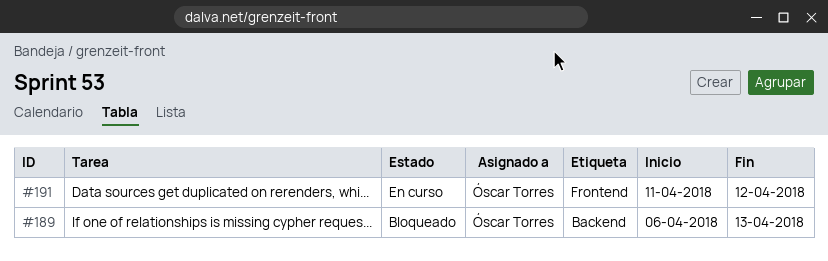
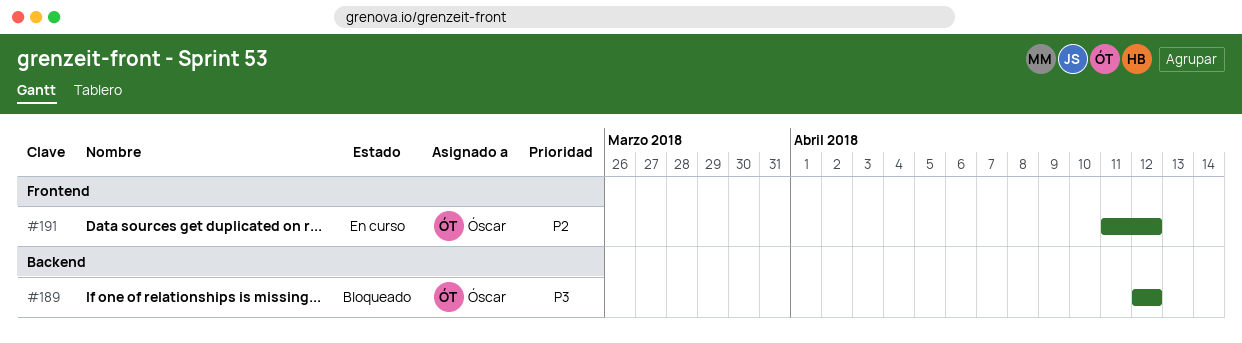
#189, start: Apr 6 -> Apr 12
#189, due: Apr 13 -> Apr 12

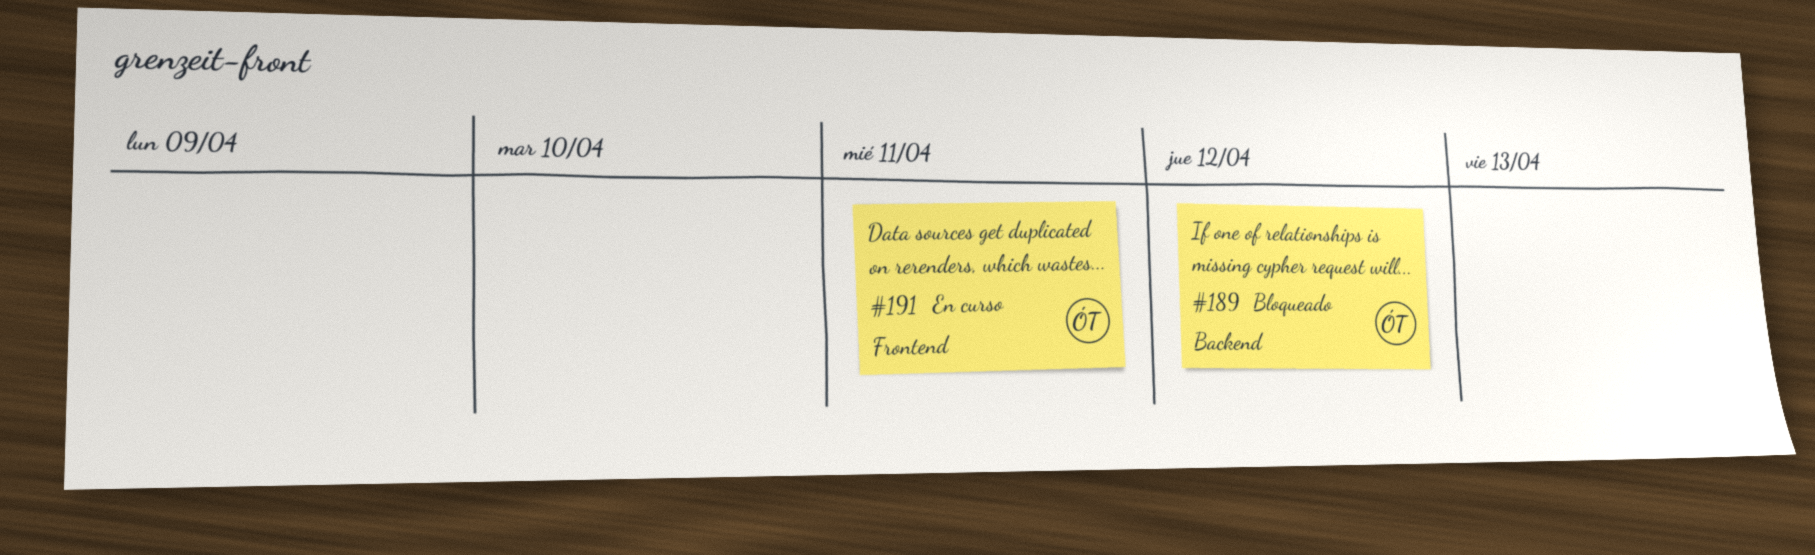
#191, due: Apr 12 -> Apr 11

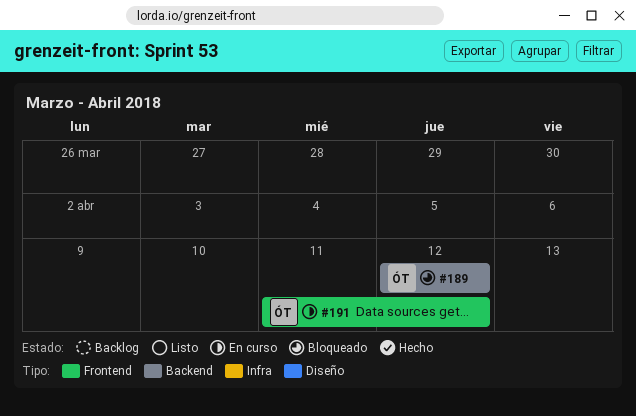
#191, due: Apr 11 -> Apr 12

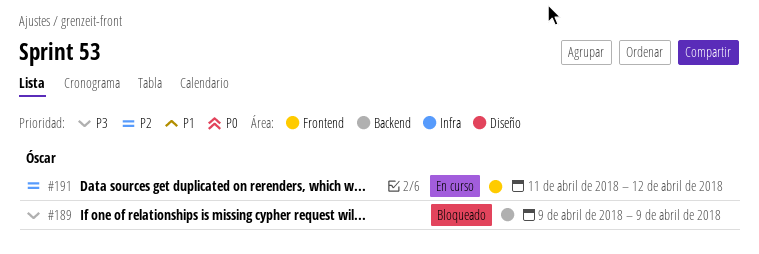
#189, start: Apr 12 -> Apr 9
#189, due: Apr 12 -> Apr 9

